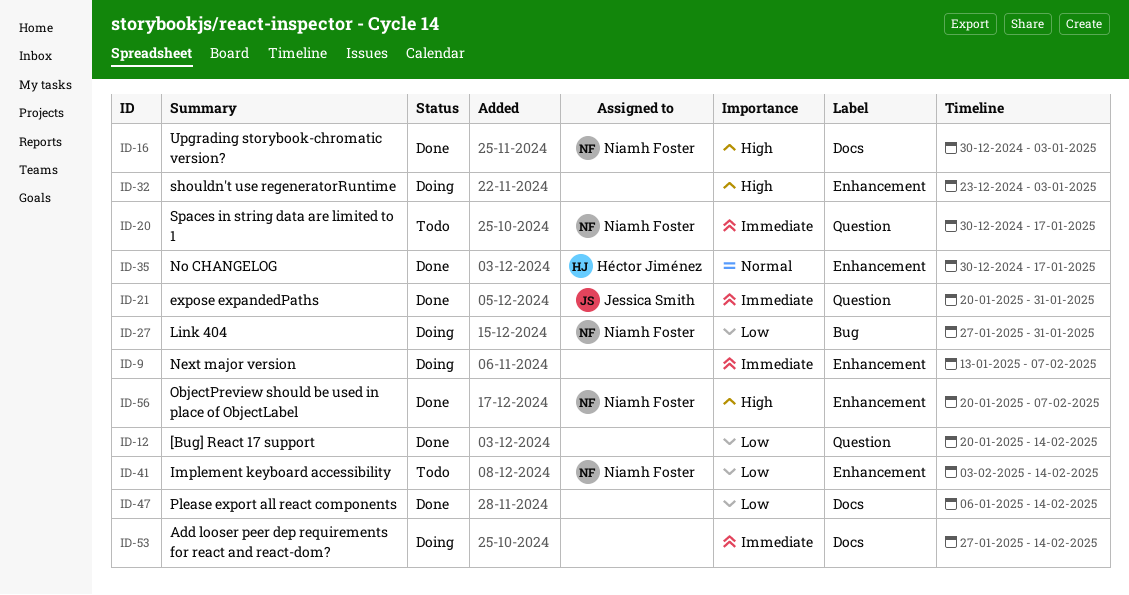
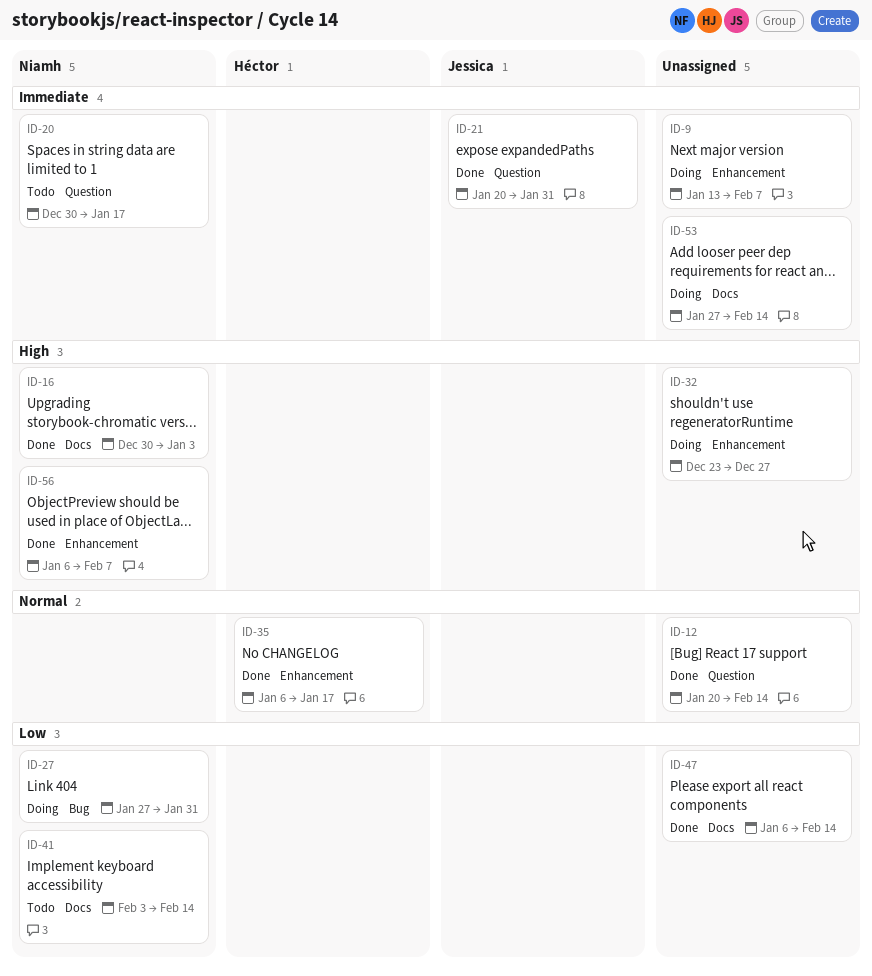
ID-12, priority: Low -> Normal
ID-32, due: Jan 3 -> Dec 27
ID-35, start: Dec 30 -> Jan 6
ID-41, label: Enhancement -> Docs
ID-56, start: Jan 20 -> Jan 6

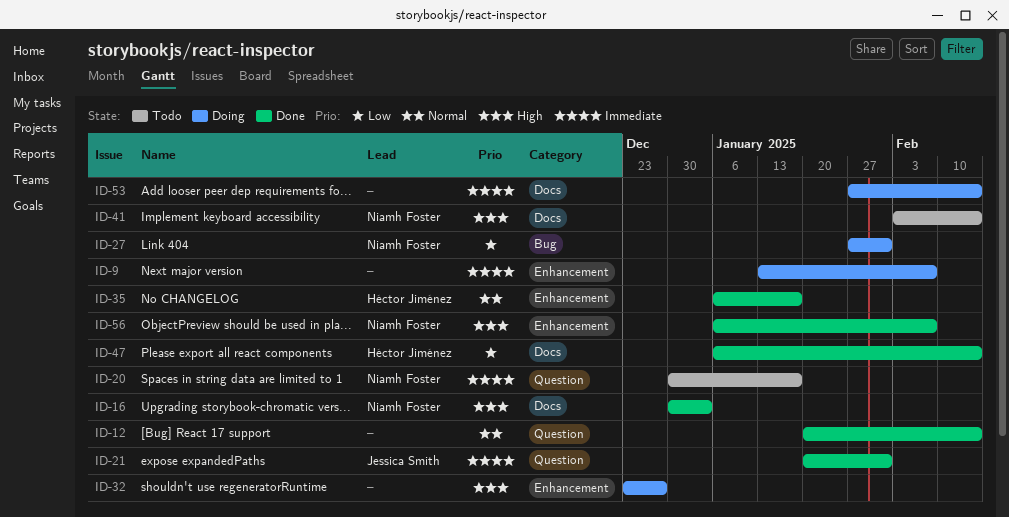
ID-41, priority: Low -> High
ID-47, owner: none -> Héctor Jiménez

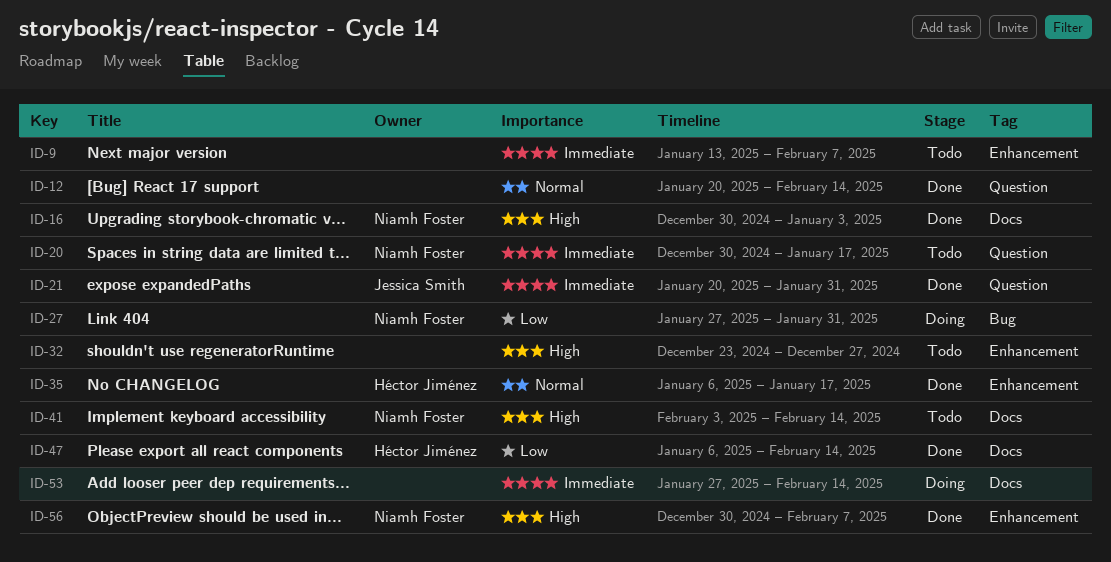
ID-9, status: Doing -> Todo
ID-32, status: Doing -> Todo
ID-56, start: Jan 6 -> Dec 30

